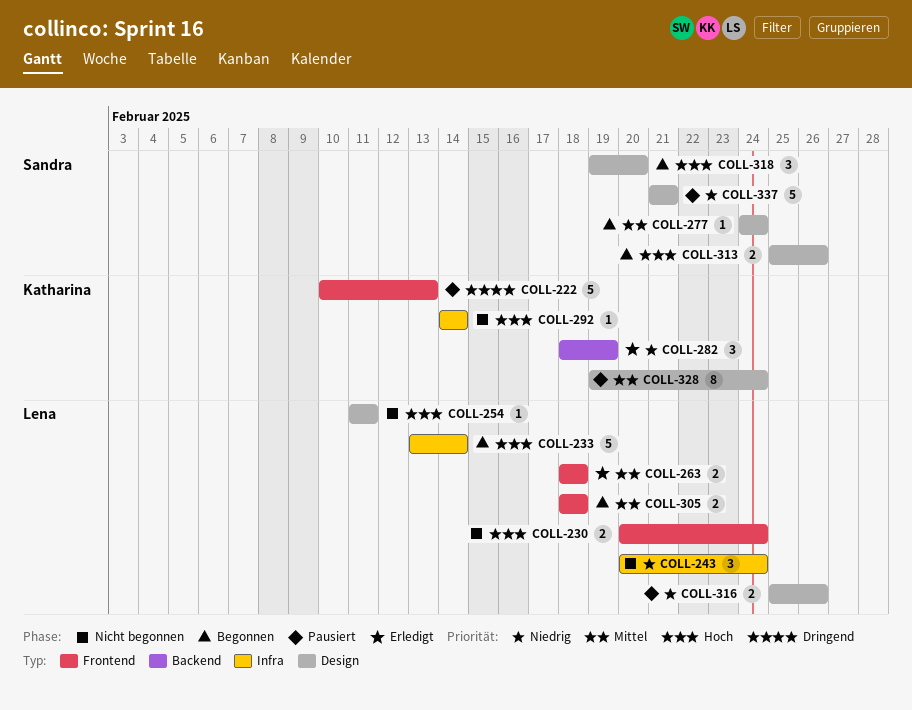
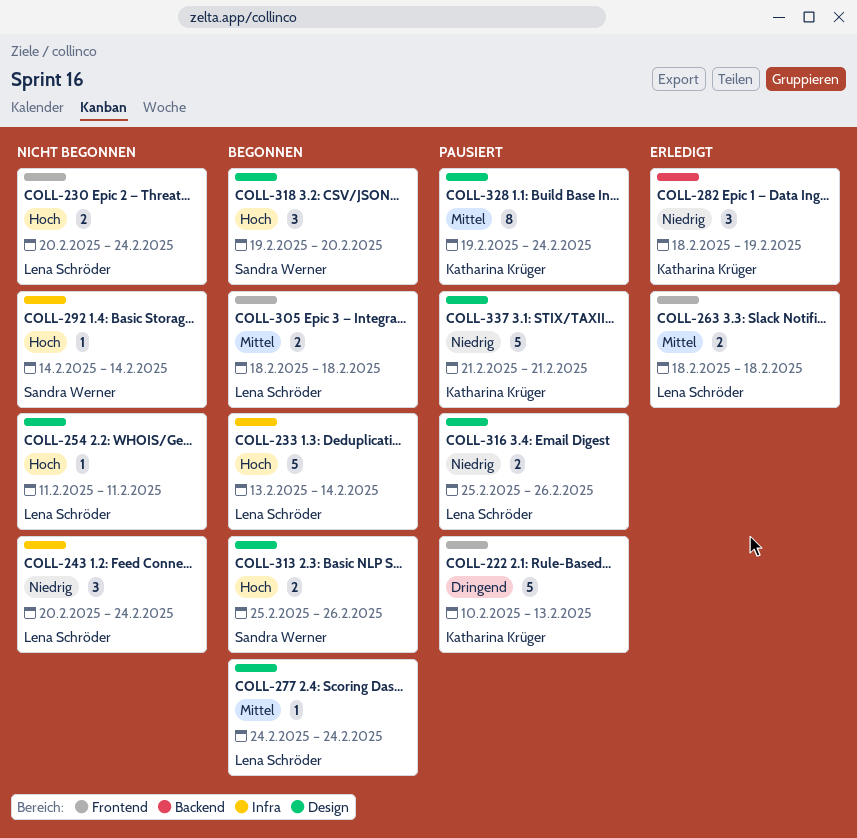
COLL-277, owner: Sandra Werner -> Lena Schröder
COLL-292, owner: Katharina Krüger -> Sandra Werner
COLL-337, owner: Sandra Werner -> Katharina Krüger

